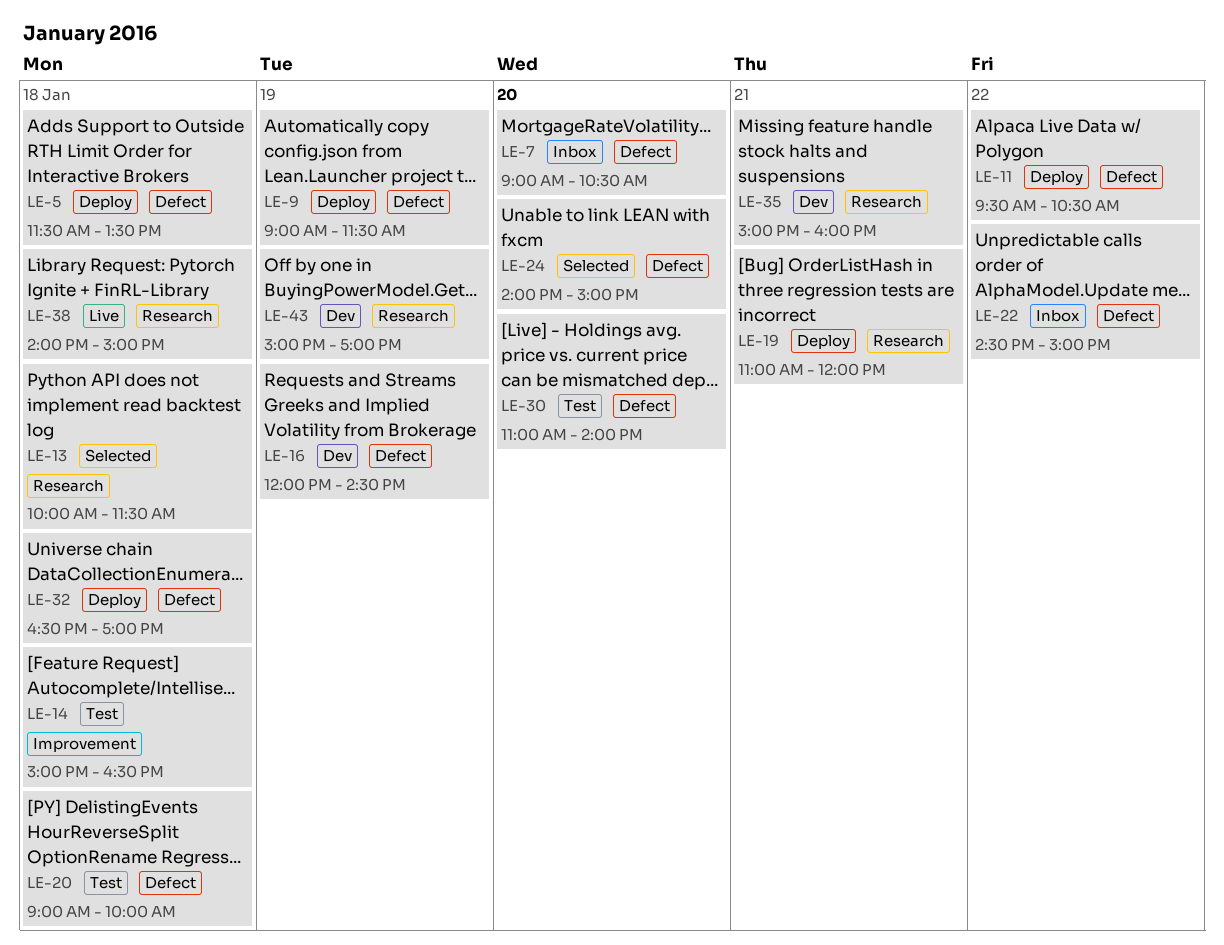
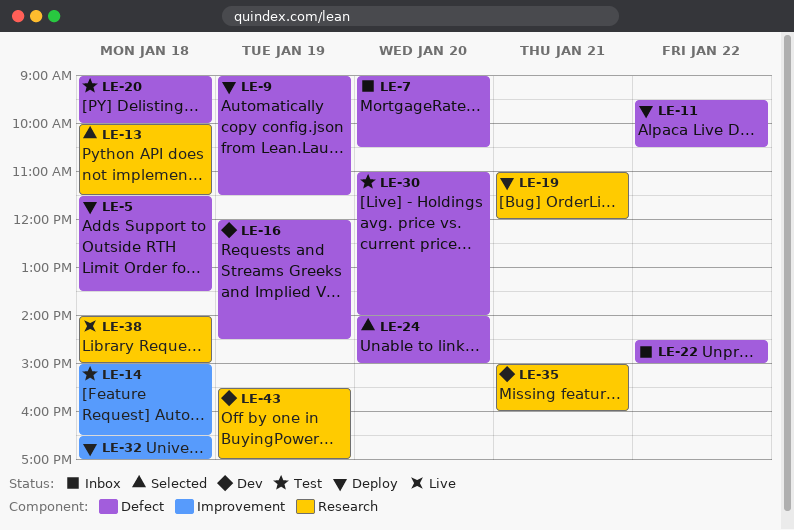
LE-32, label: Defect -> Improvement
LE-43, begins: 15:00 -> 15:30

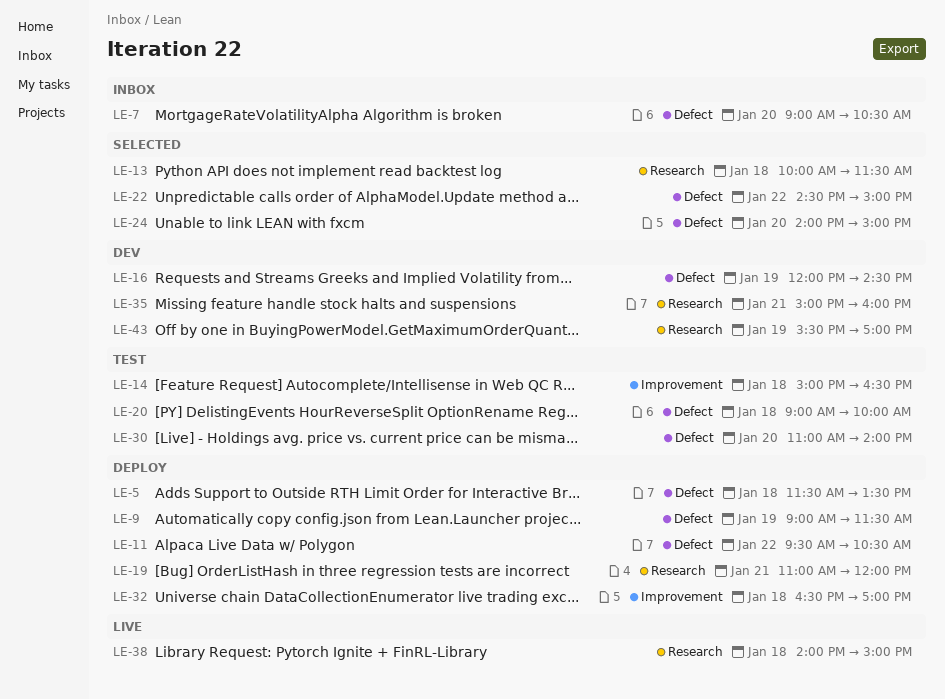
LE-22, status: Inbox -> Selected

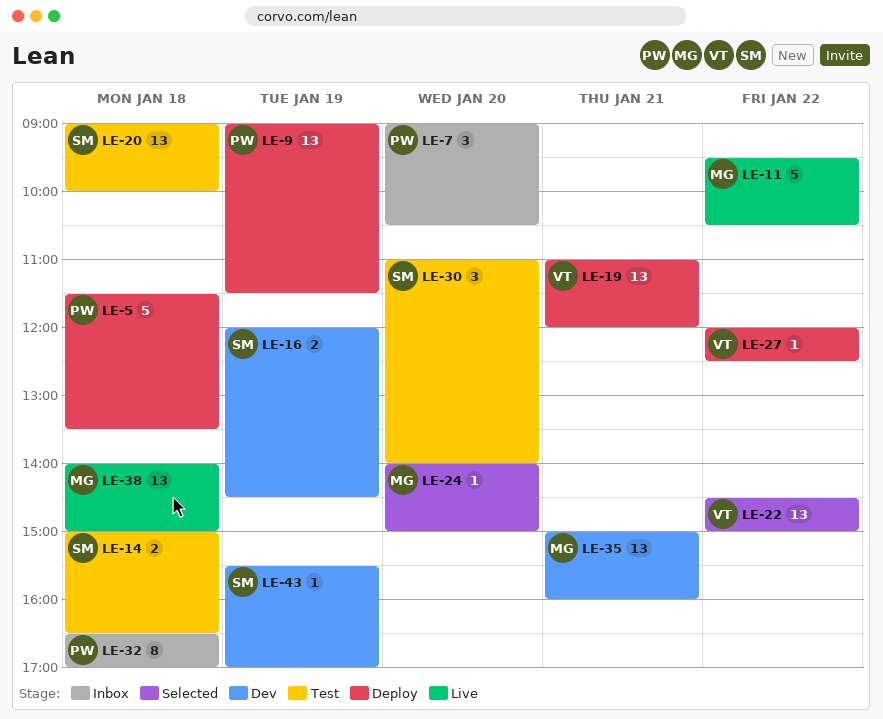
LE-11, status: Deploy -> Live
LE-13: present -> none
LE-27: none -> present
LE-32, status: Deploy -> Inbox

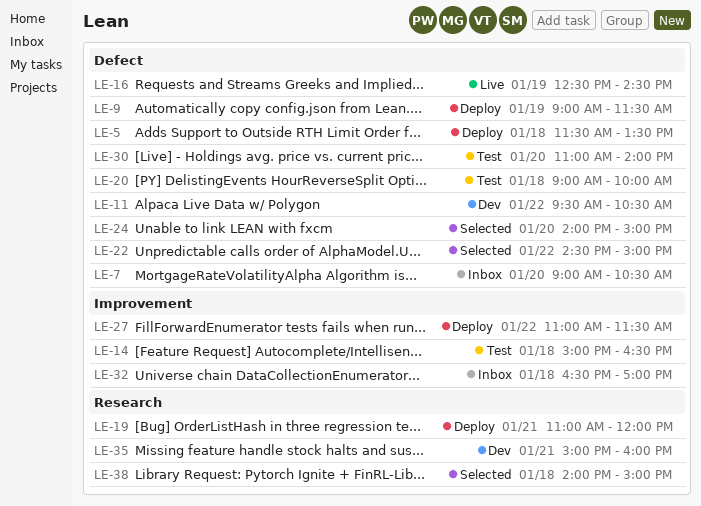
LE-11, status: Live -> Dev
LE-16, status: Dev -> Live
LE-16, begins: 12:00 -> 12:30
LE-27, begins: 12:00 -> 11:00
LE-27, ends: 12:30 -> 11:30
LE-38, status: Live -> Selected
LE-43: present -> none

